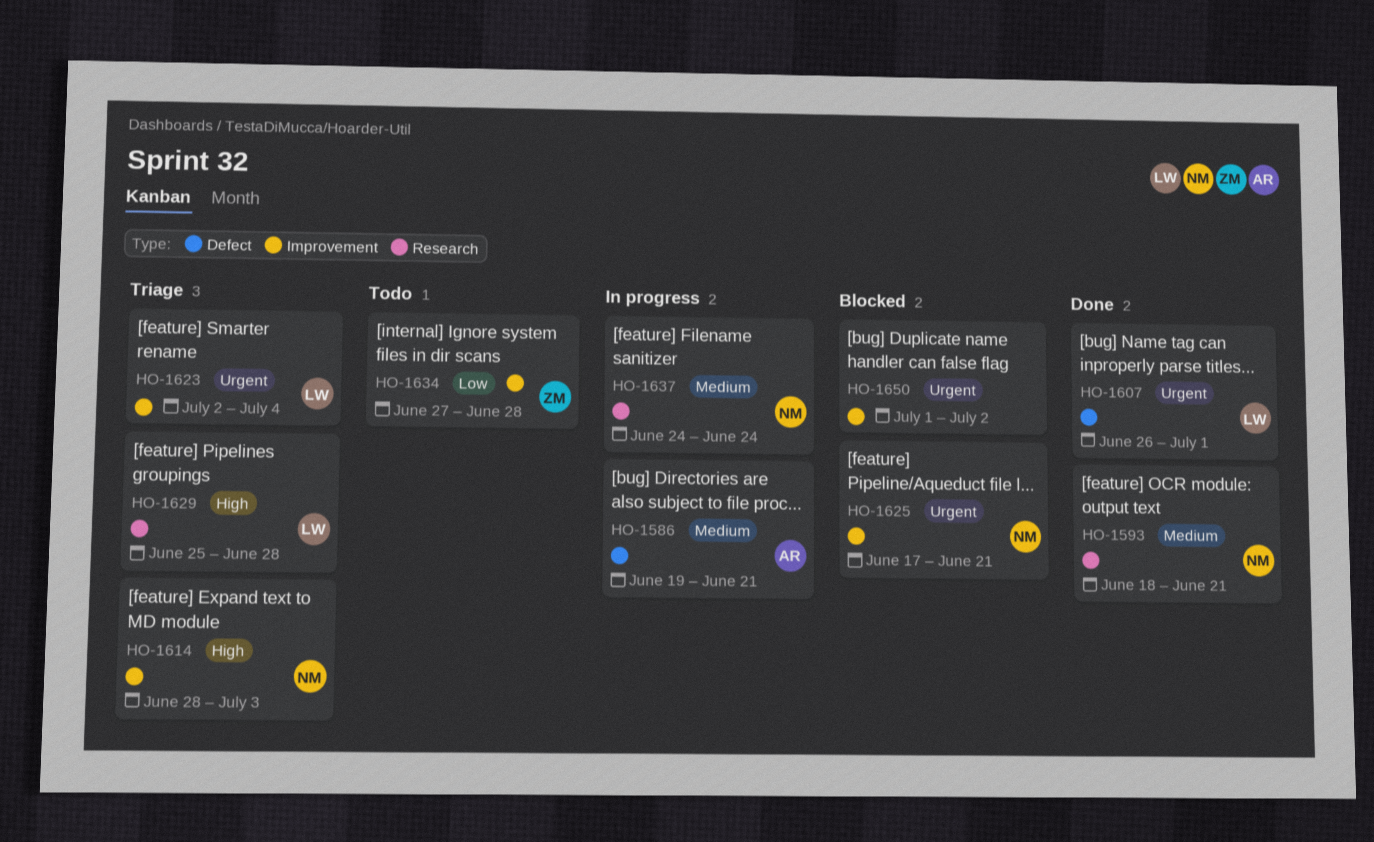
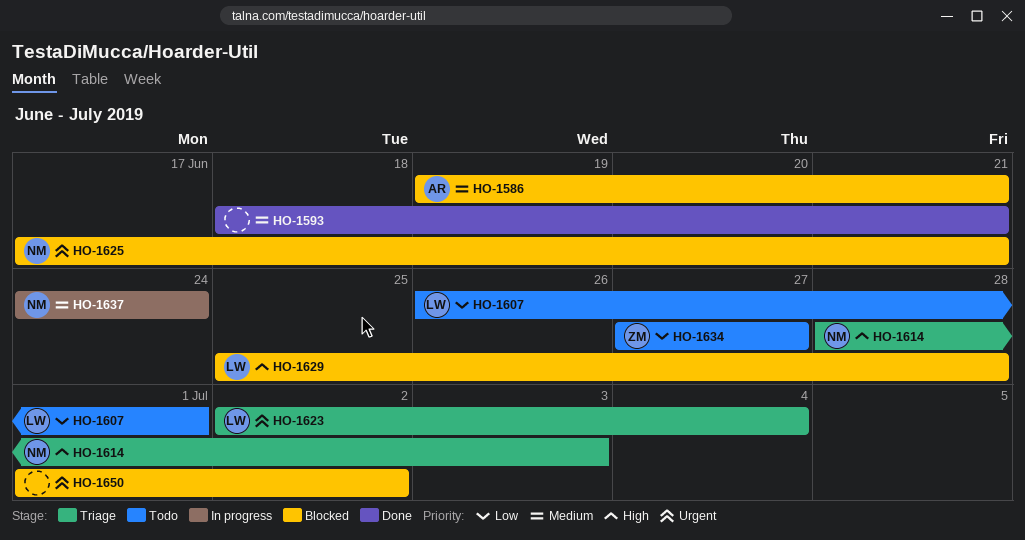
HO-1586, status: In progress -> Blocked
HO-1593, owner: NM -> none
HO-1607, status: Done -> Todo
HO-1607, priority: Urgent -> Low
HO-1629, status: Triage -> Blocked
HO-1634, due: Jun 28 -> Jun 27

